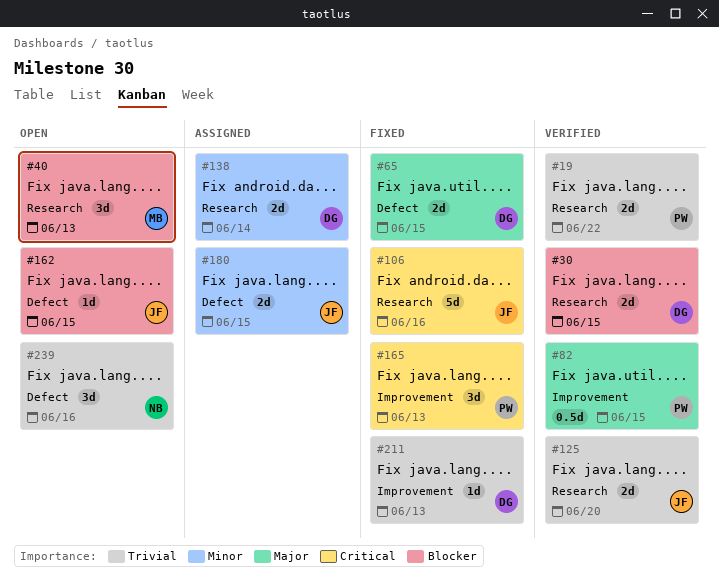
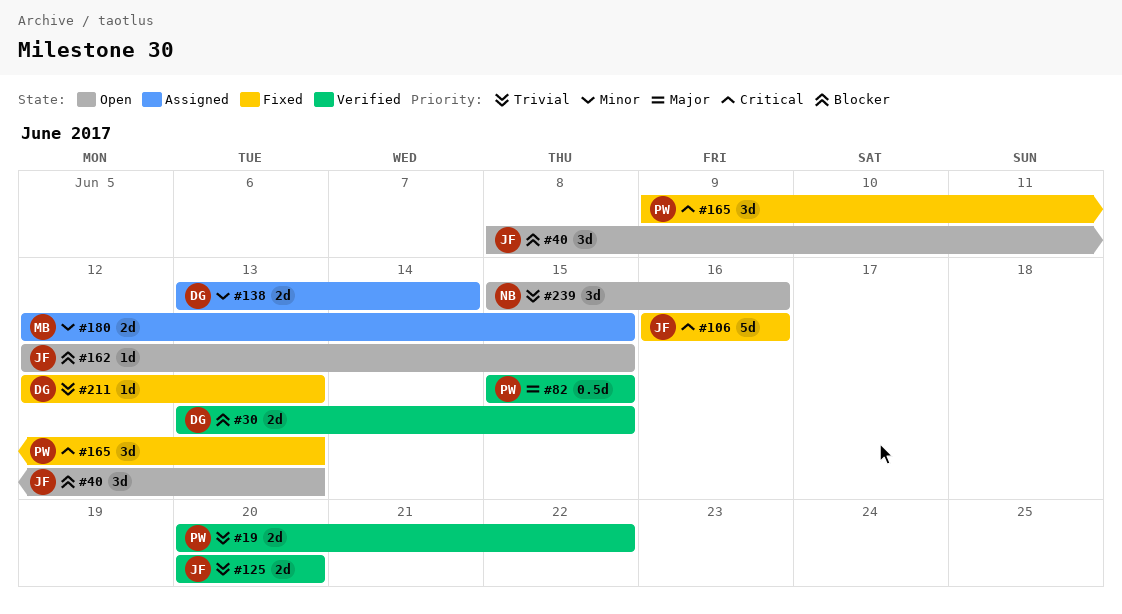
#40, owner: MB -> JF
#65: present -> none
#180, owner: JF -> MB

